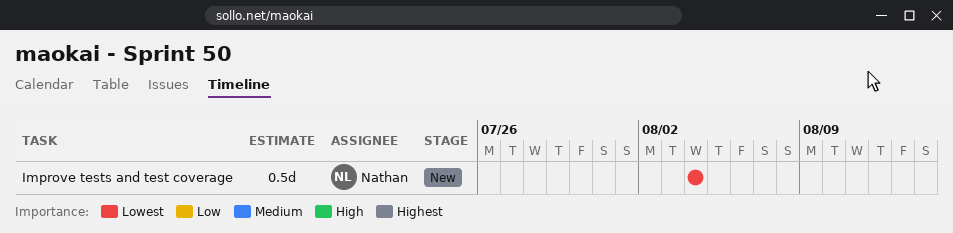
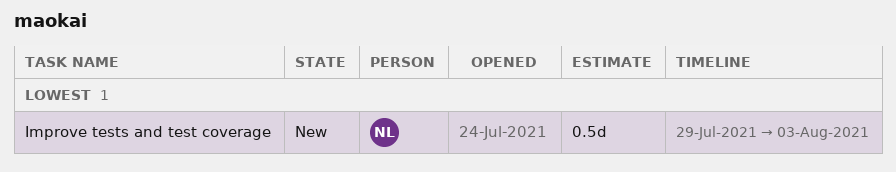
Improve tests and test coverage, start: Aug 4 -> Jul 29
Improve tests and test coverage, due: Aug 4 -> Aug 3

